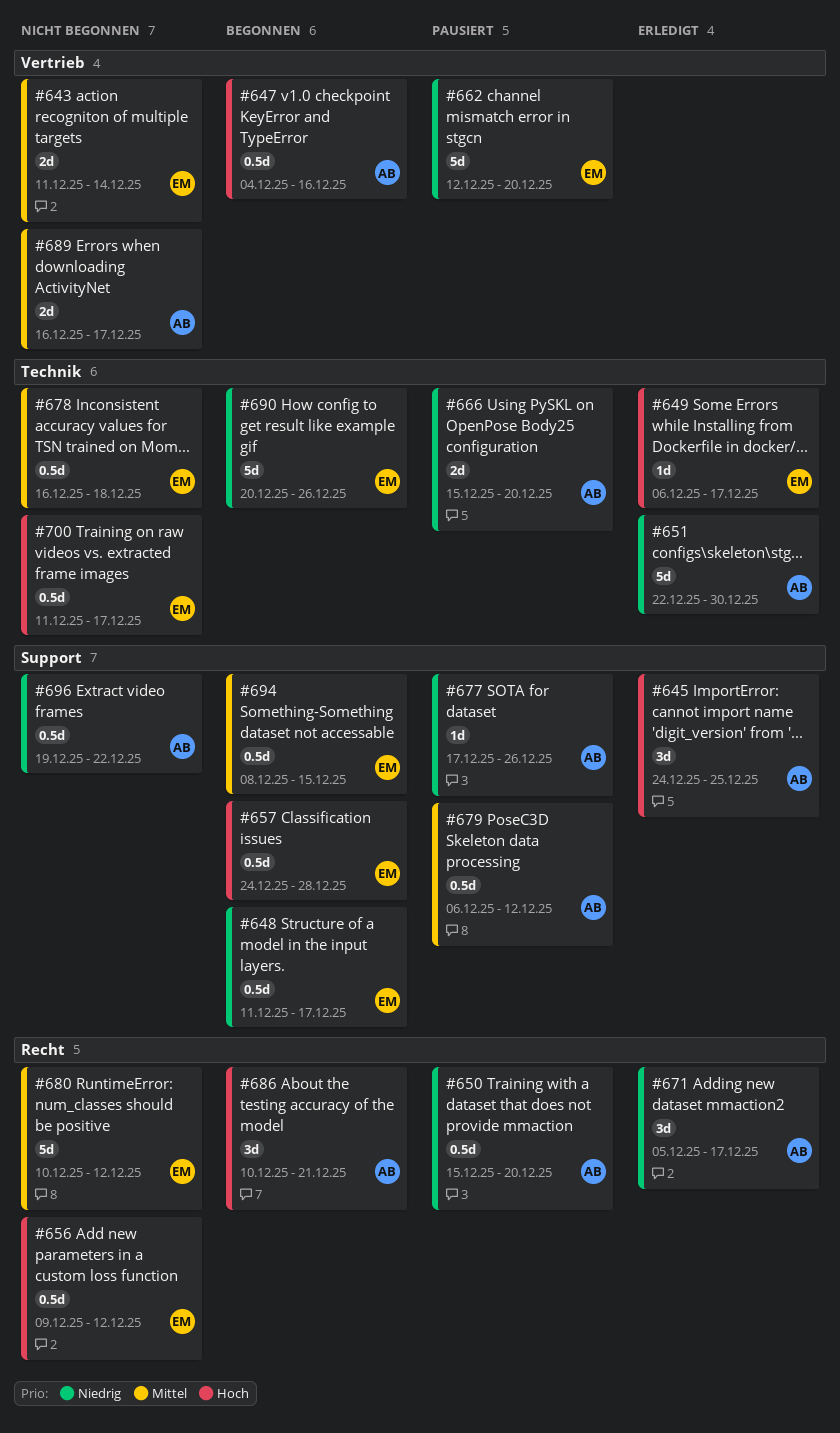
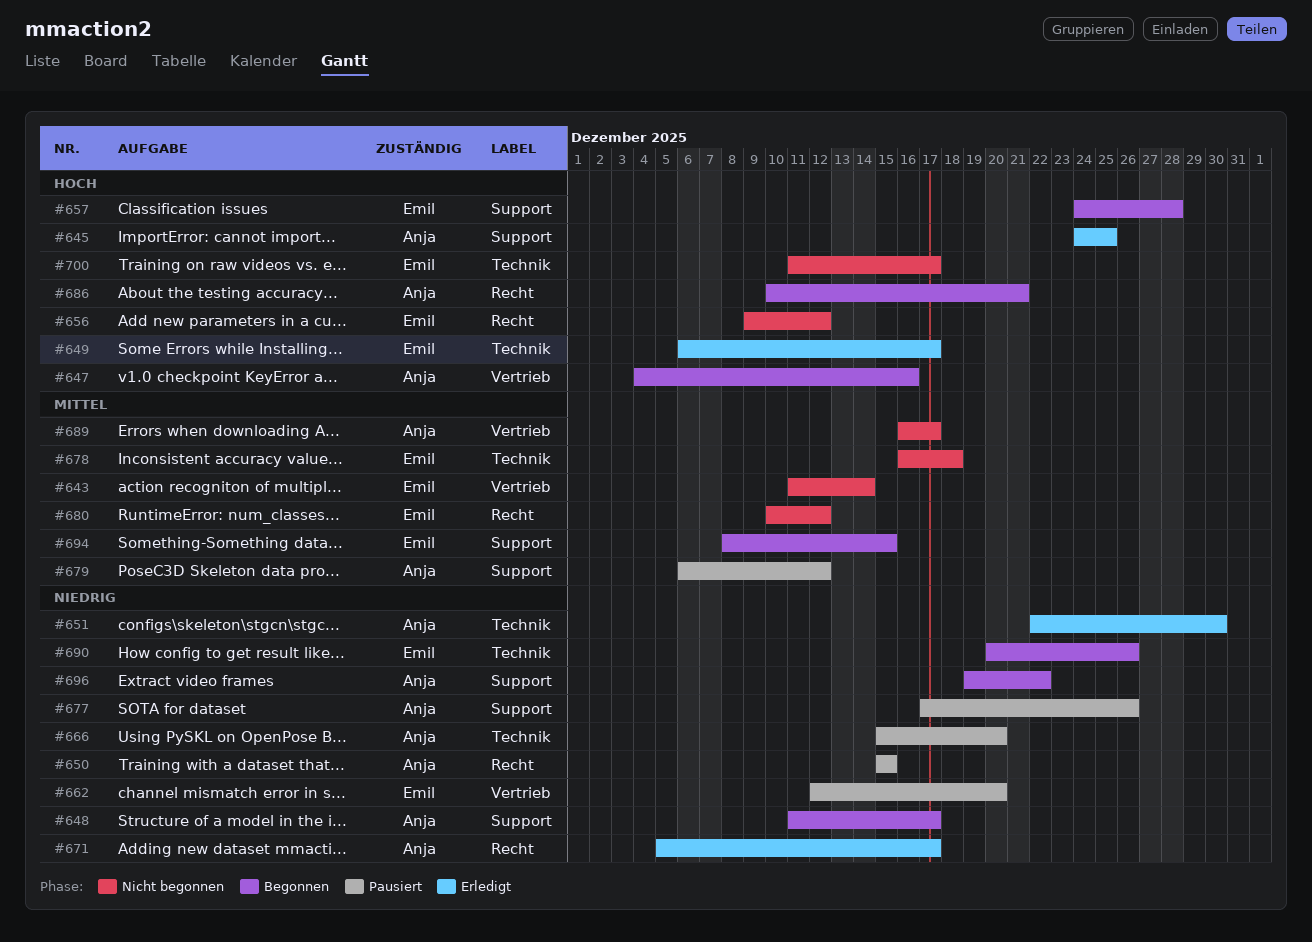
#648, owner: Emil -> Anja
#650, due: Dec 20 -> Dec 15
#696, status: Nicht begonnen -> Begonnen

